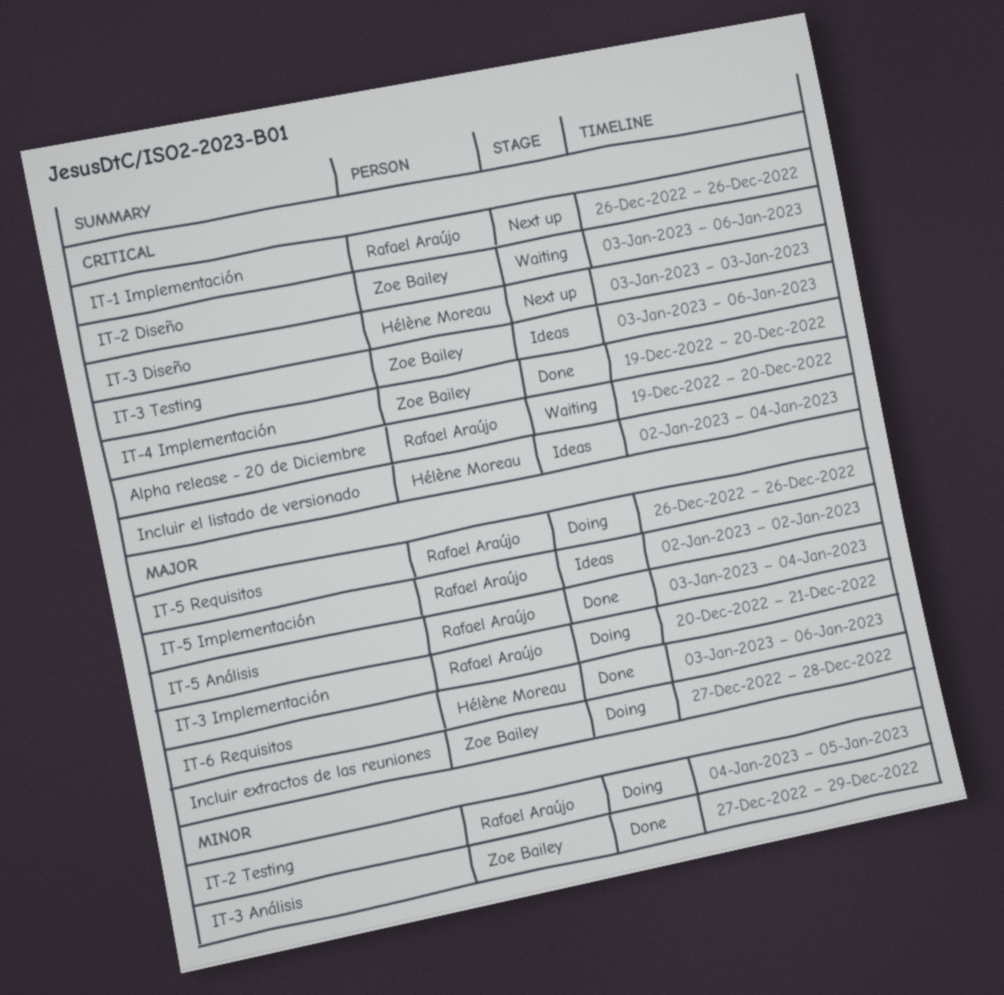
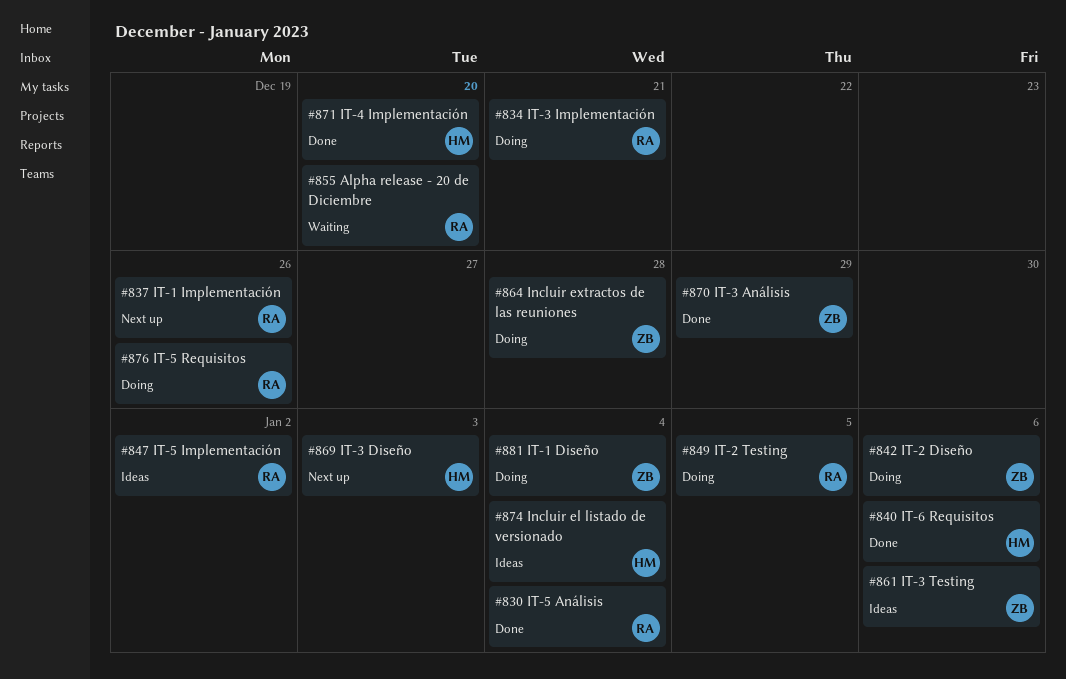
IT-1 Diseño: none -> present
IT-2 Diseño, status: Waiting -> Doing
IT-4 Implementación, owner: Zoe Bailey -> Hélène Moreau

